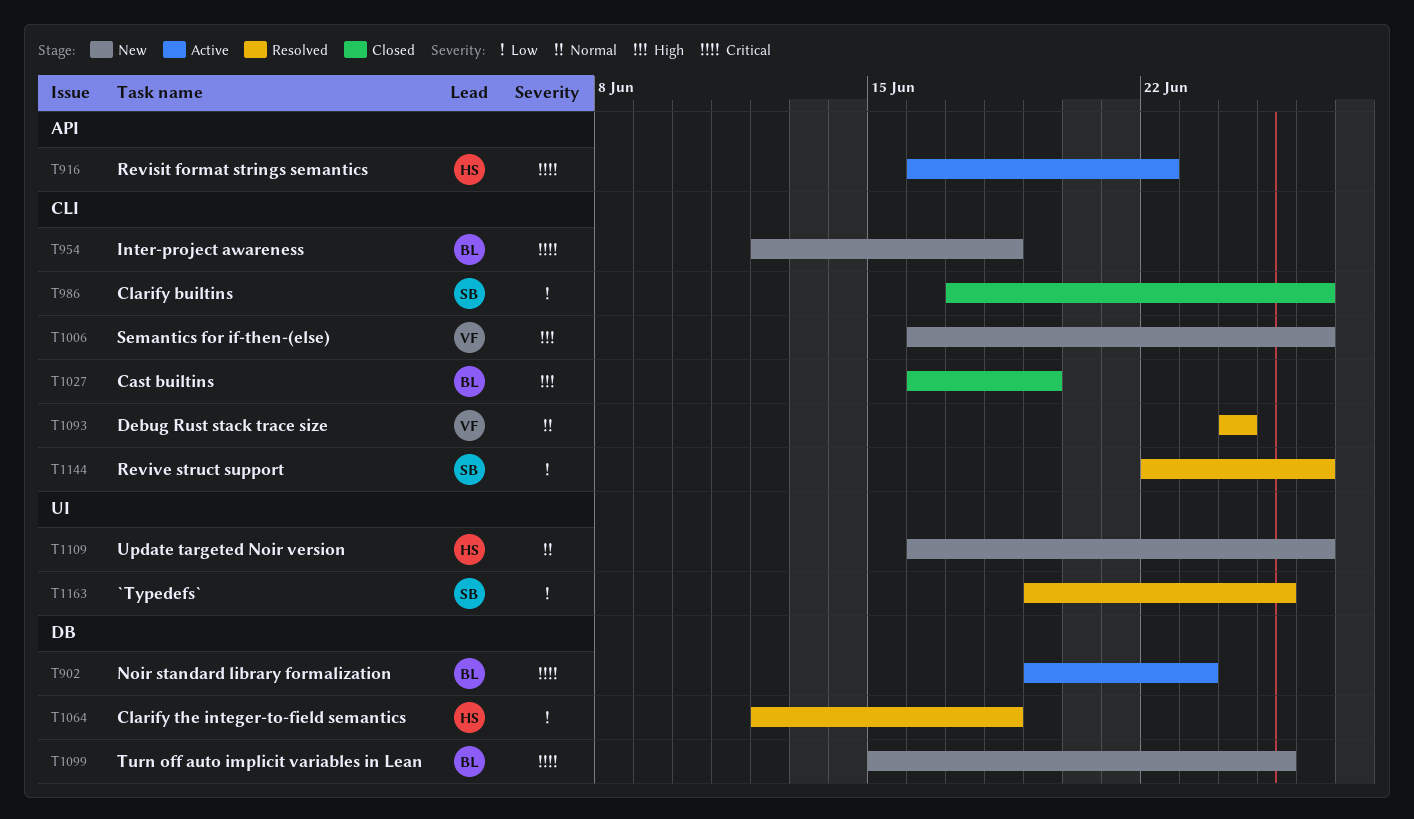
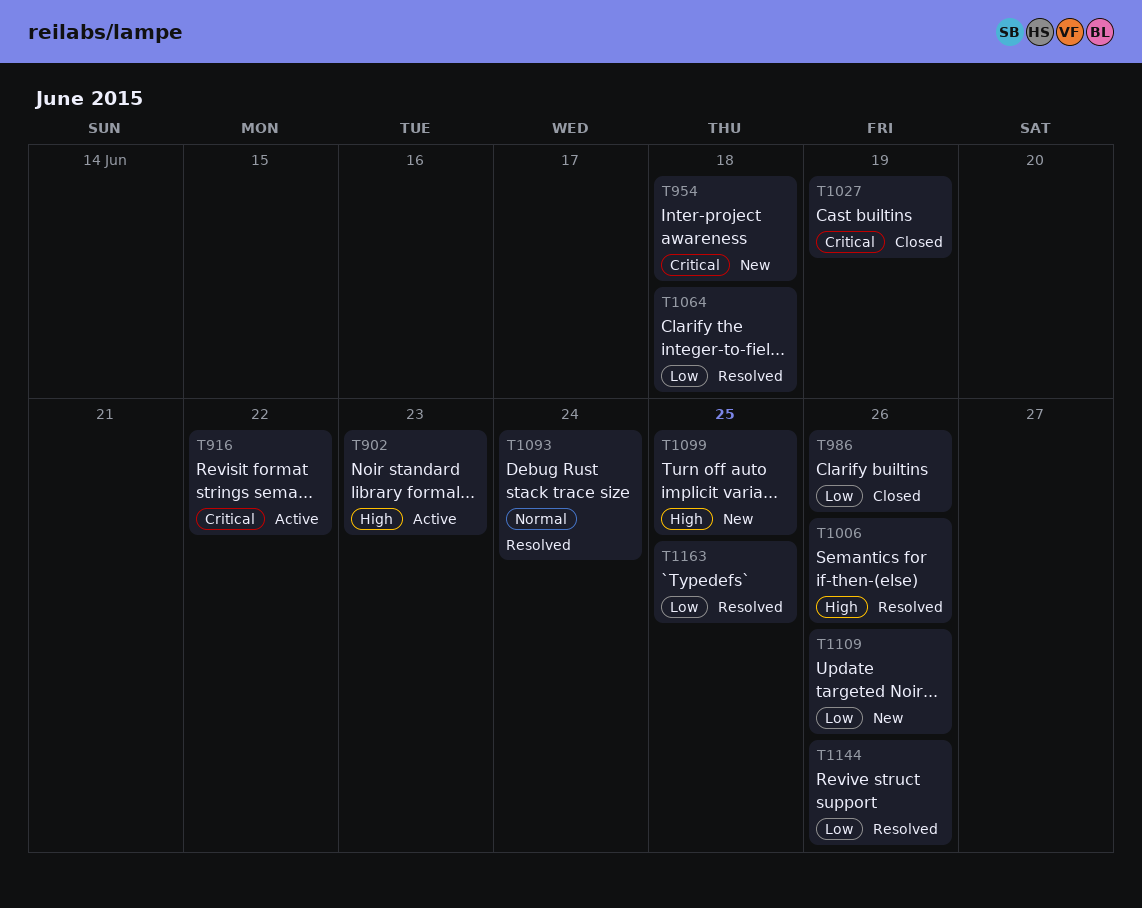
T902, priority: Critical -> High
T1006, status: New -> Resolved
T1027, priority: High -> Critical
T1099, priority: Critical -> High
T1109, priority: Normal -> Low

